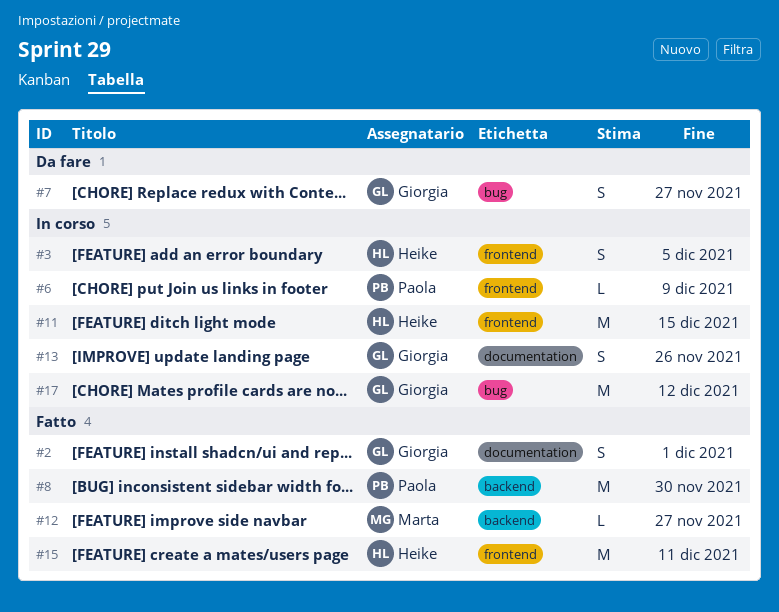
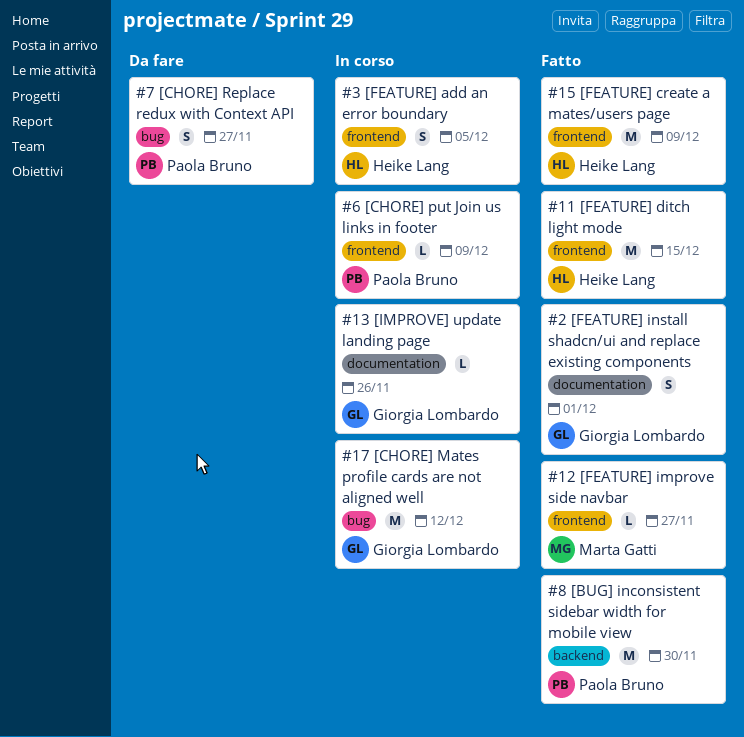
#7, owner: Giorgia Lombardo -> Paola Bruno
#11, status: In corso -> Fatto
#12, label: backend -> frontend
#13, estimate: S -> L
#15, due: Dec 11 -> Dec 9

